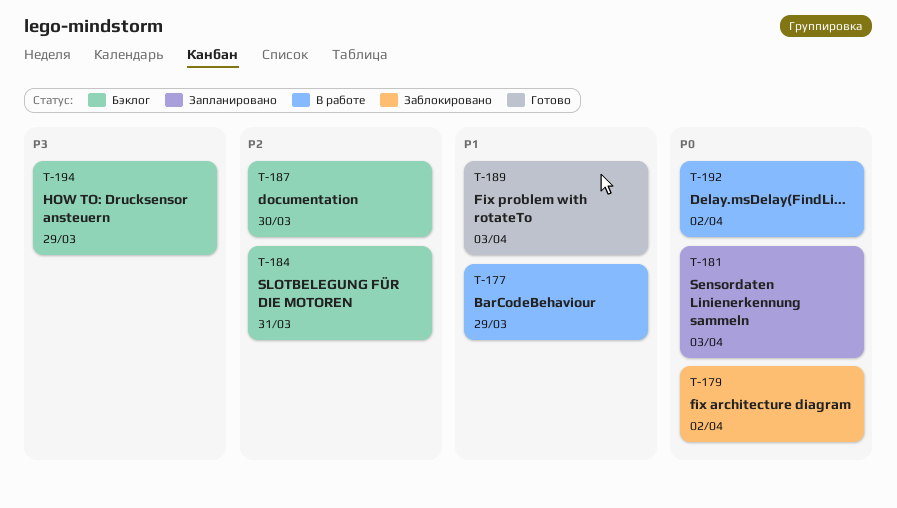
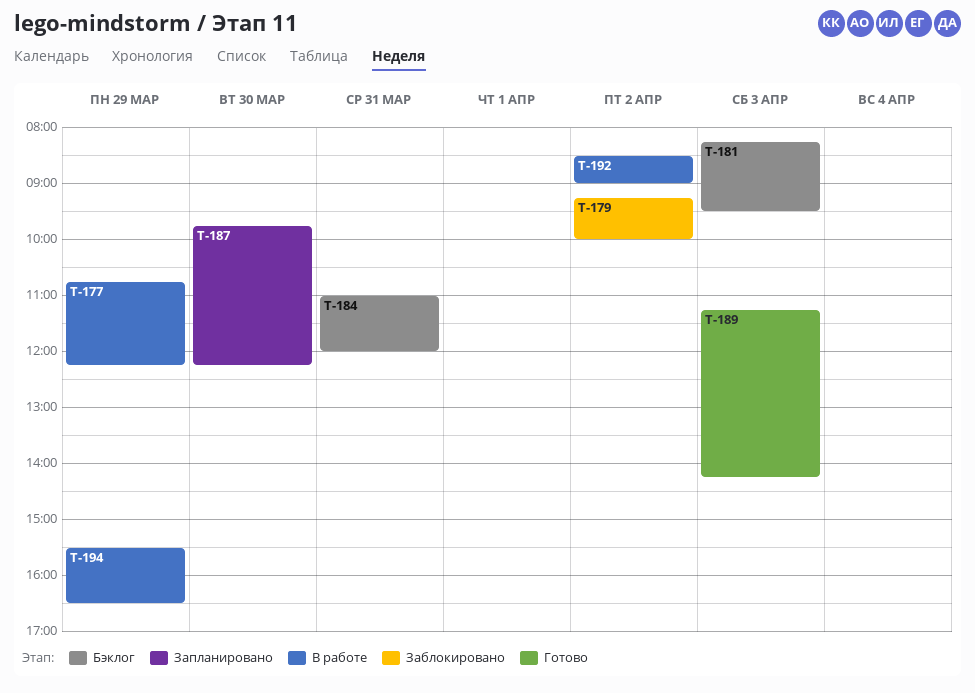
T-181, status: Запланировано -> Бэклог
T-187, status: Бэклог -> Запланировано
T-194, status: Бэклог -> В работе

